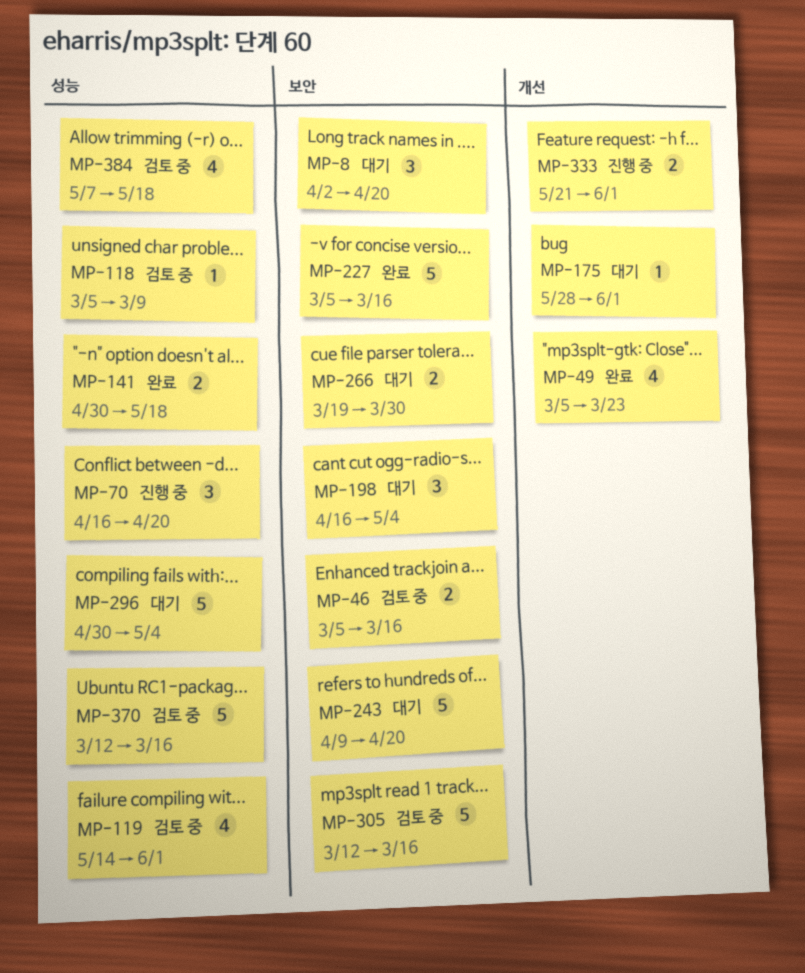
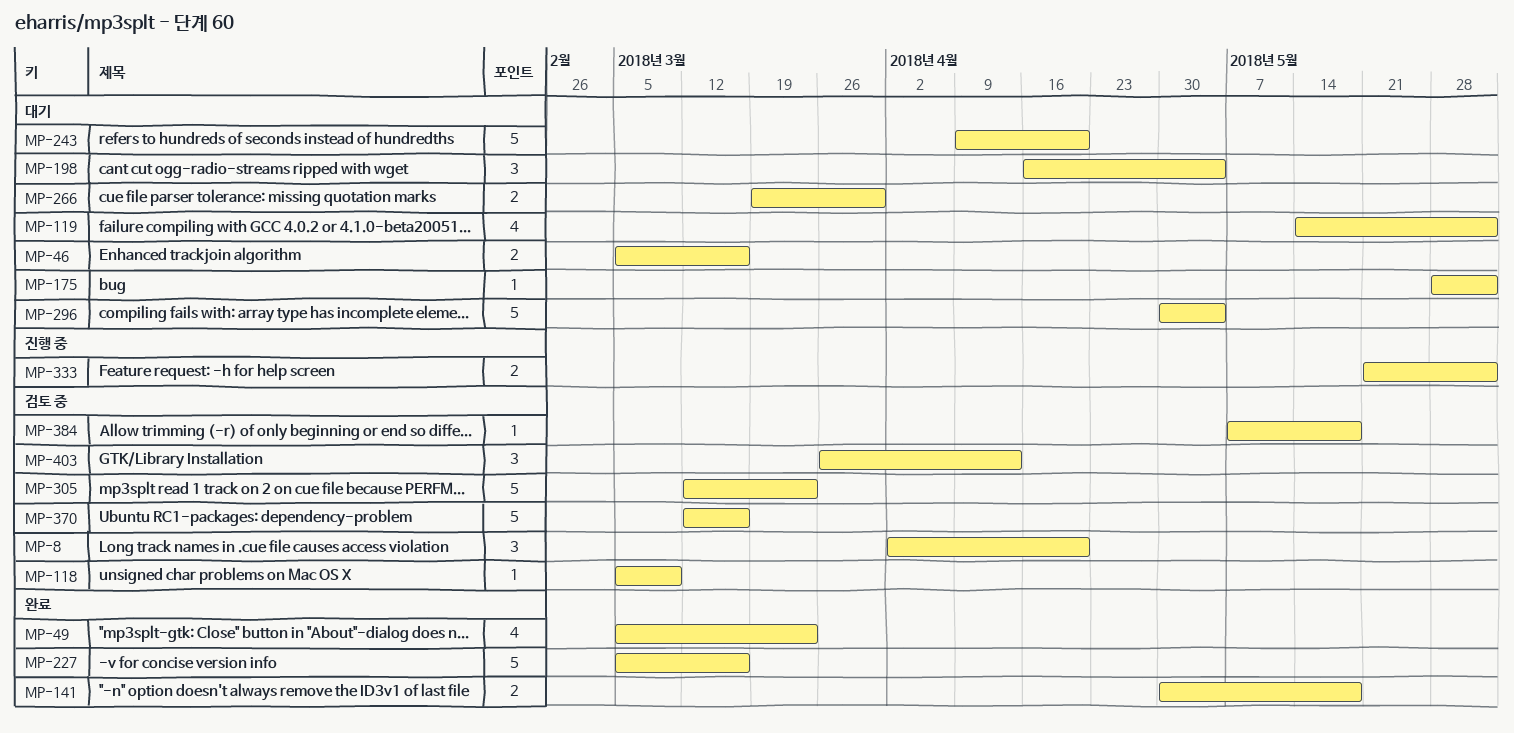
MP-8, status: 대기 -> 검토 중
MP-46, status: 검토 중 -> 대기
MP-70: present -> none
MP-119, status: 검토 중 -> 대기
MP-305, due: Mar 16 -> Mar 23
MP-384, estimate: 4 -> 1
MP-403: none -> present

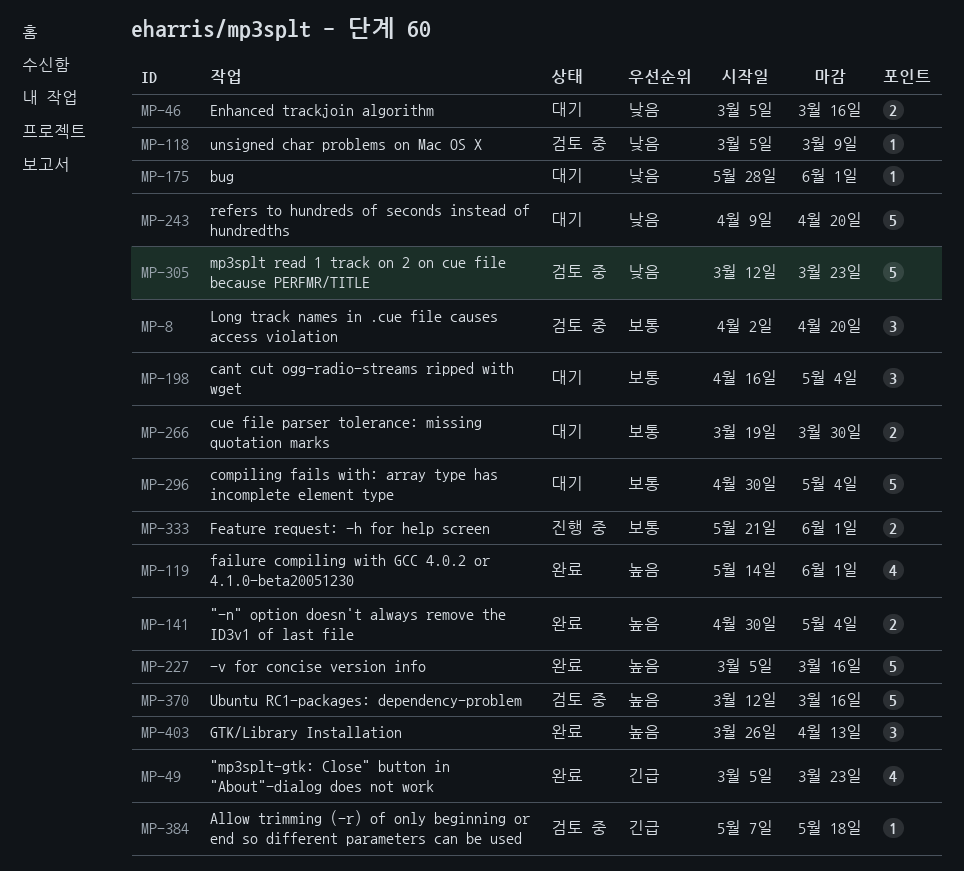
MP-119, status: 대기 -> 완료
MP-141, due: May 18 -> May 4
MP-403, status: 검토 중 -> 완료

